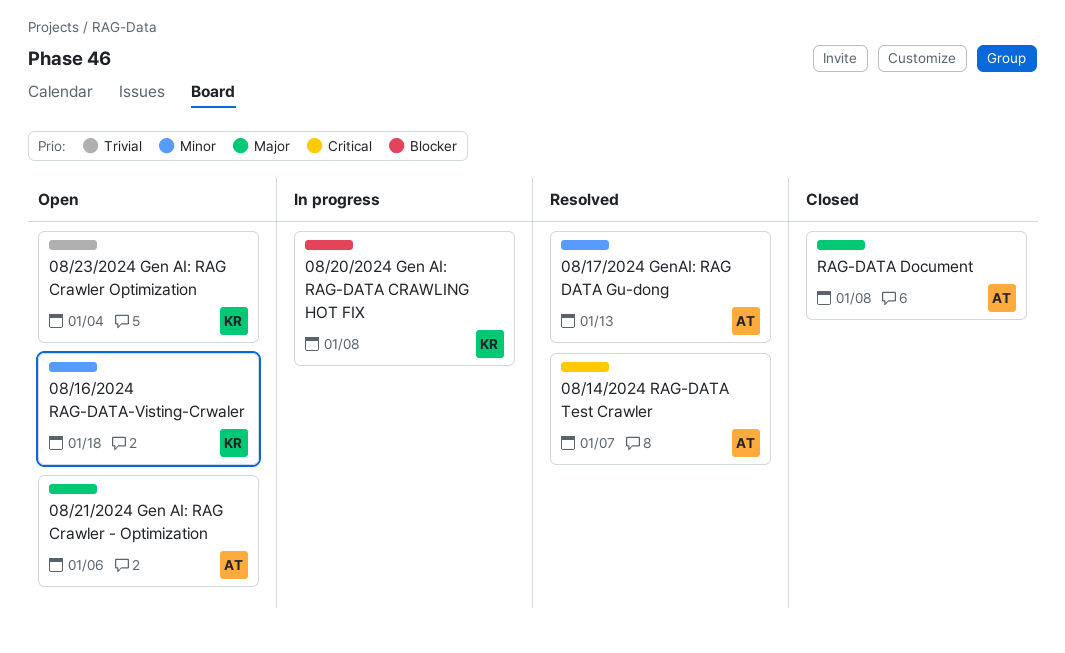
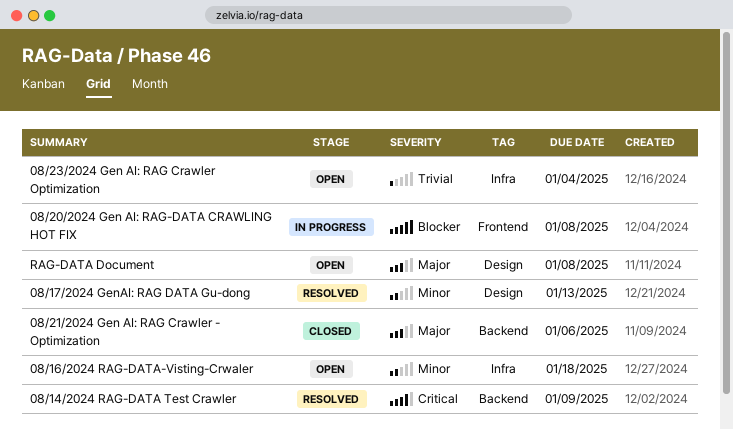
08/14/2024 RAG-DATA Test Crawler, due: Jan 7 -> Jan 9
08/21/2024 Gen AI: RAG Crawler - Optimization, status: Open -> Closed
RAG-DATA Document, status: Closed -> Open

